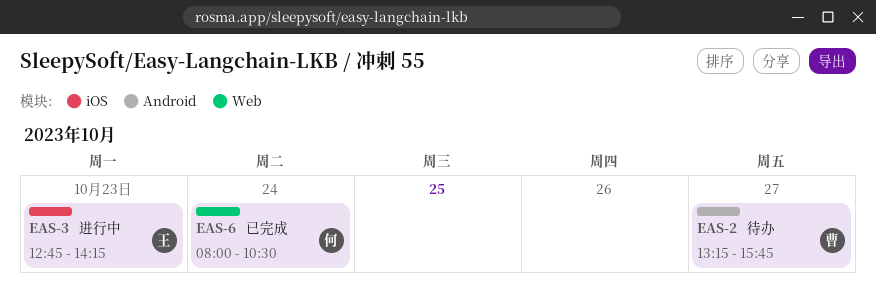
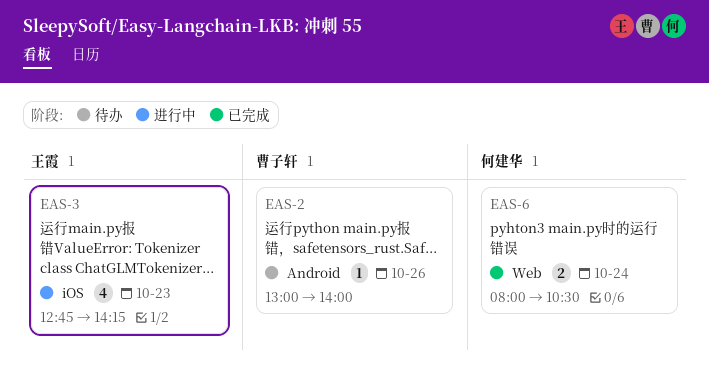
EAS-2, day: Oct 27 -> Oct 26
EAS-2, begins: 13:15 -> 13:00
EAS-2, ends: 15:45 -> 14:00

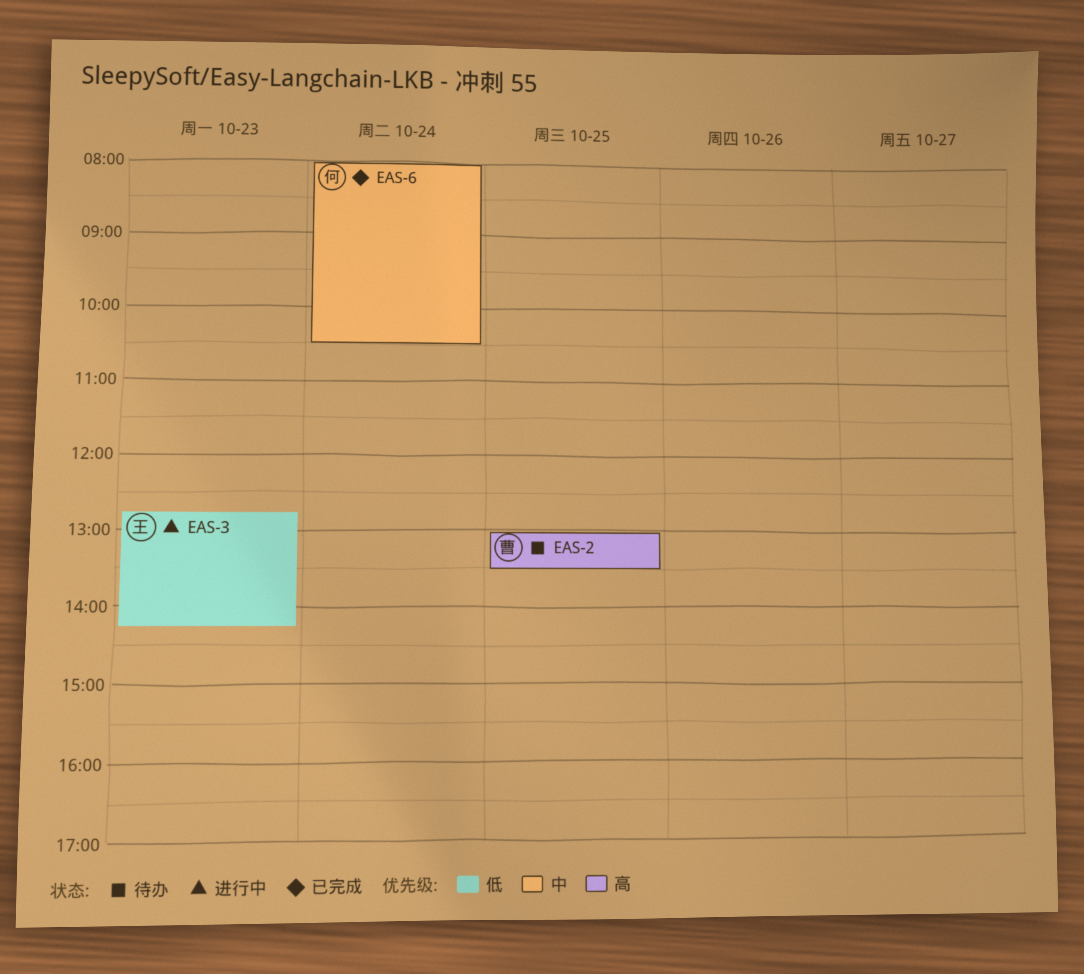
EAS-2, day: Oct 26 -> Oct 25
EAS-2, ends: 14:00 -> 13:30

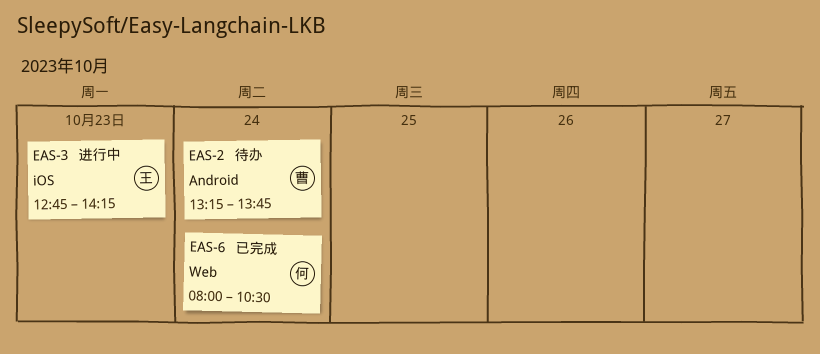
EAS-2, day: Oct 25 -> Oct 24
EAS-2, begins: 13:00 -> 13:15
EAS-2, ends: 13:30 -> 13:45

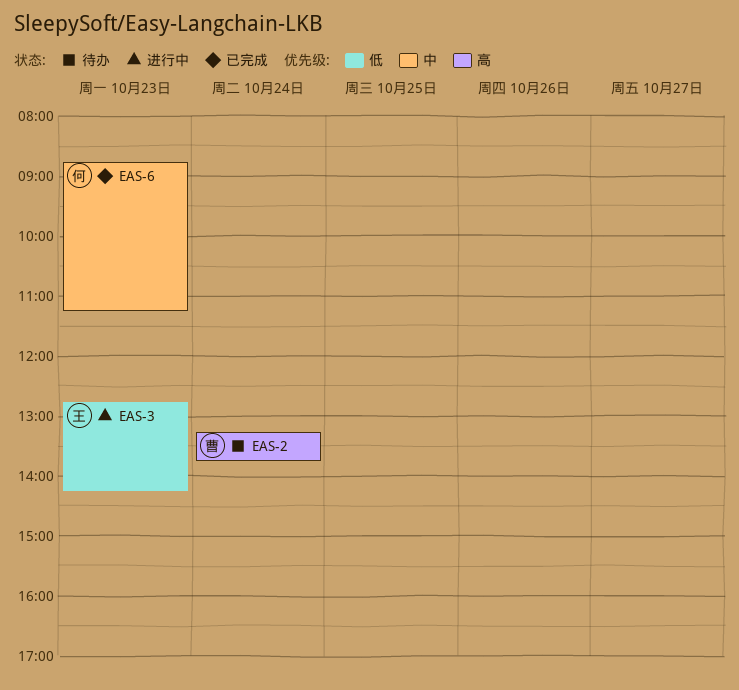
EAS-6, day: Oct 24 -> Oct 23
EAS-6, begins: 08:00 -> 08:45
EAS-6, ends: 10:30 -> 11:15

